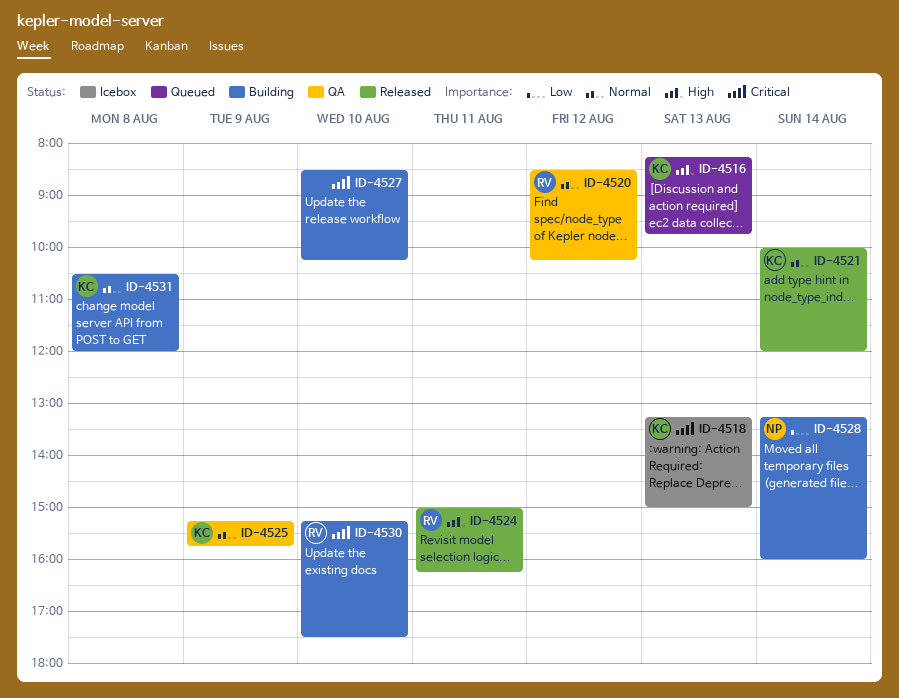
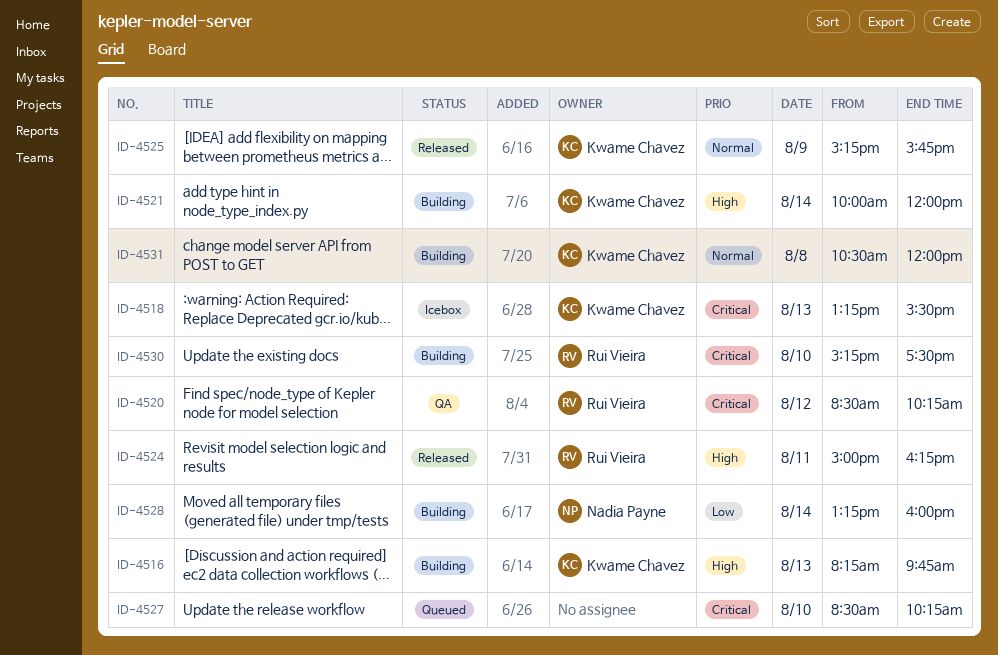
ID-4516, status: Queued -> Building
ID-4518, ends: 15:00 -> 15:30
ID-4520, priority: Normal -> Critical
ID-4521, status: Released -> Building
ID-4521, priority: Normal -> High
ID-4525, status: QA -> Released
ID-4527, status: Building -> Queued

